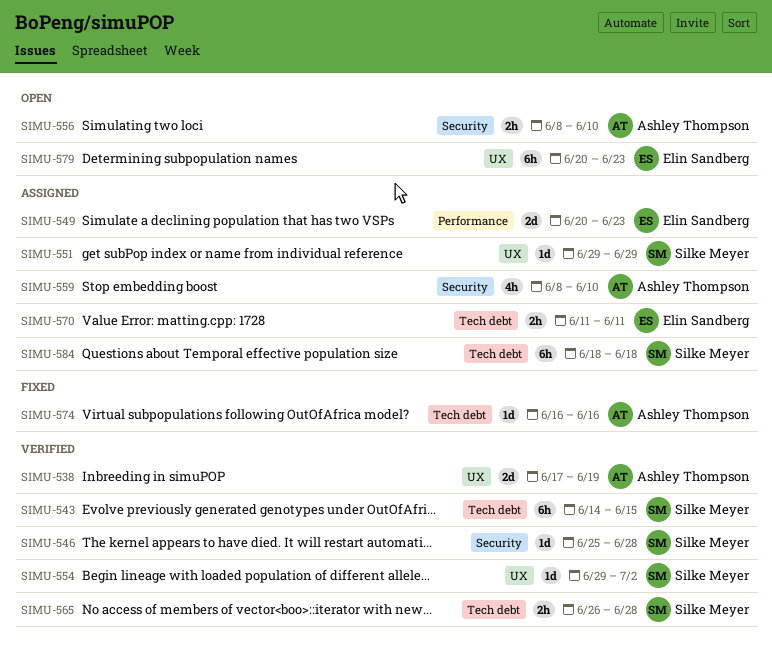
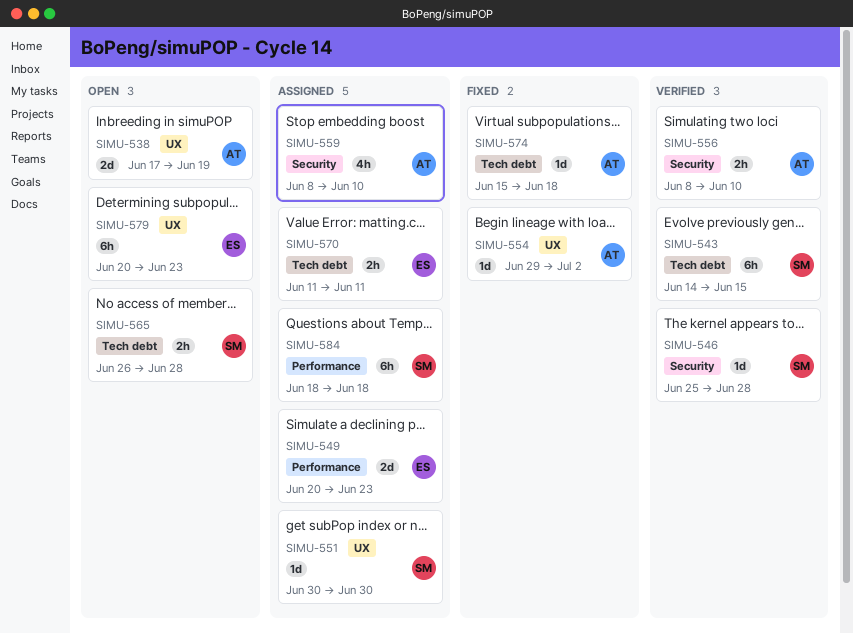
SIMU-538, status: Verified -> Open
SIMU-551, start: Jun 29 -> Jun 30
SIMU-551, due: Jun 29 -> Jun 30
SIMU-554, status: Verified -> Fixed
SIMU-554, owner: Silke Meyer -> Ashley Thompson
SIMU-556, status: Open -> Verified
SIMU-565, status: Verified -> Open
SIMU-574, start: Jun 16 -> Jun 15
SIMU-574, due: Jun 16 -> Jun 18
SIMU-584, label: Tech debt -> Performance

